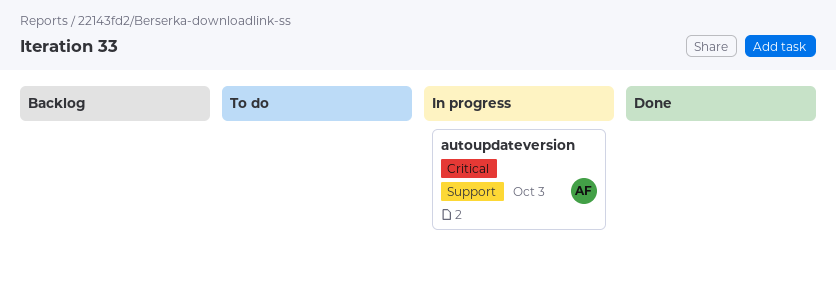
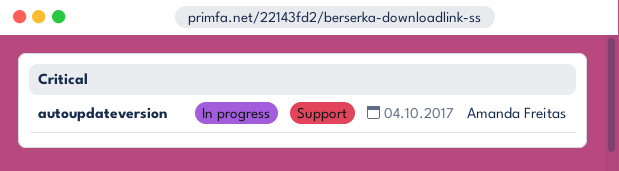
autoupdateversion, due: Oct 3 -> Oct 4

